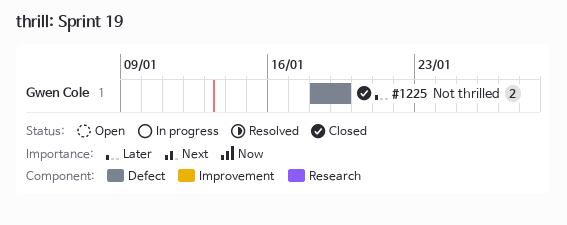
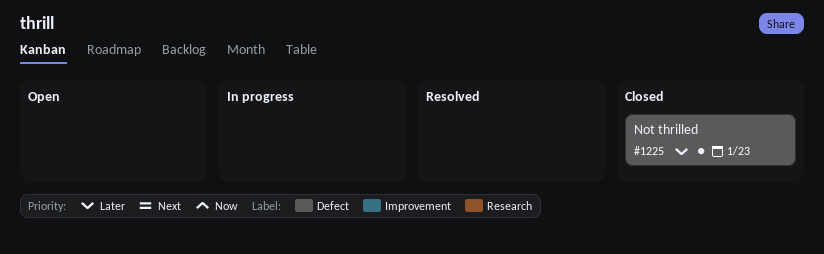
#1225, estimate: 2 -> 1
#1225, due: Jan 19 -> Jan 23

